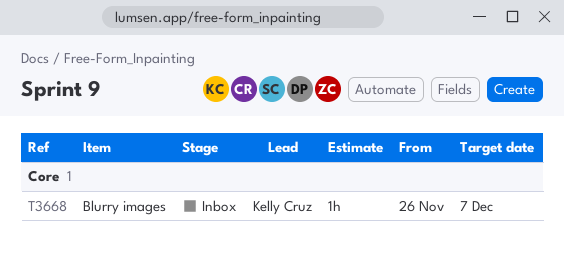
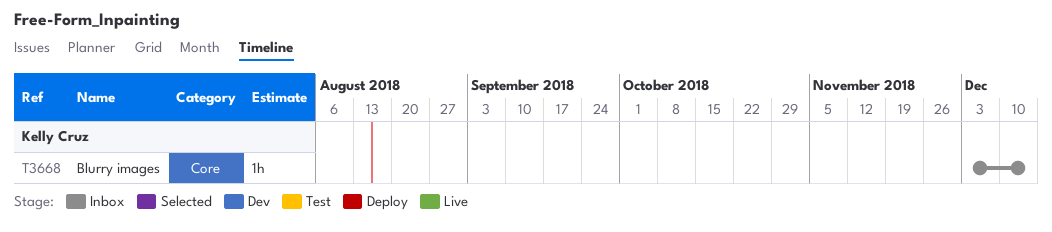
T3668, start: Nov 26 -> Dec 3
T3668, due: Dec 7 -> Dec 14

